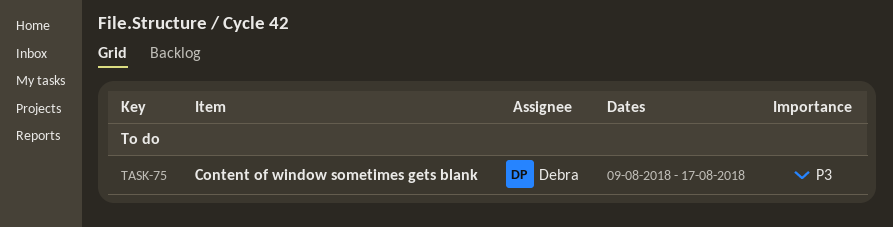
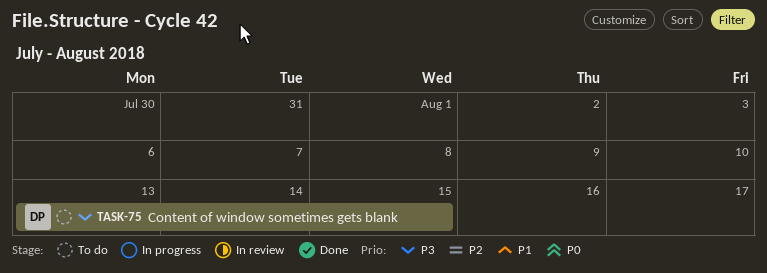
TASK-75, start: Aug 9 -> Aug 13
TASK-75, due: Aug 17 -> Aug 15

